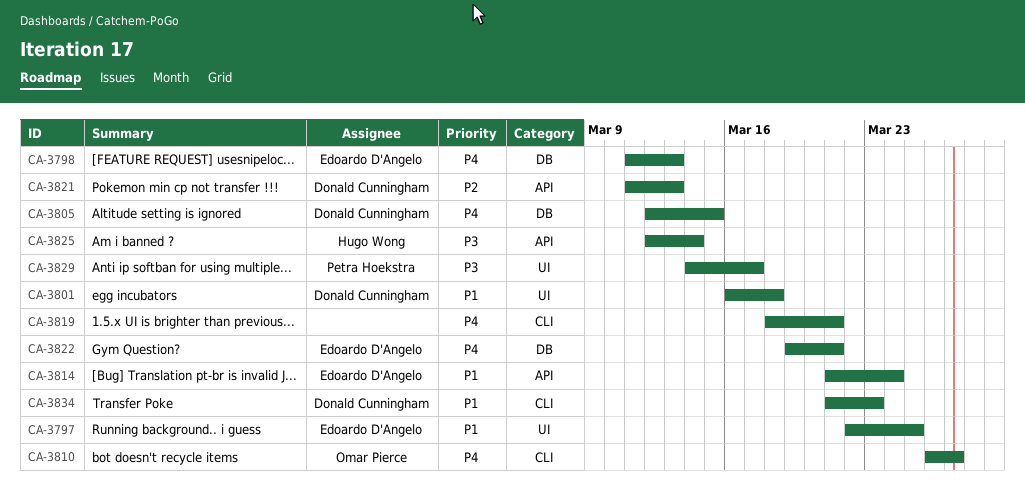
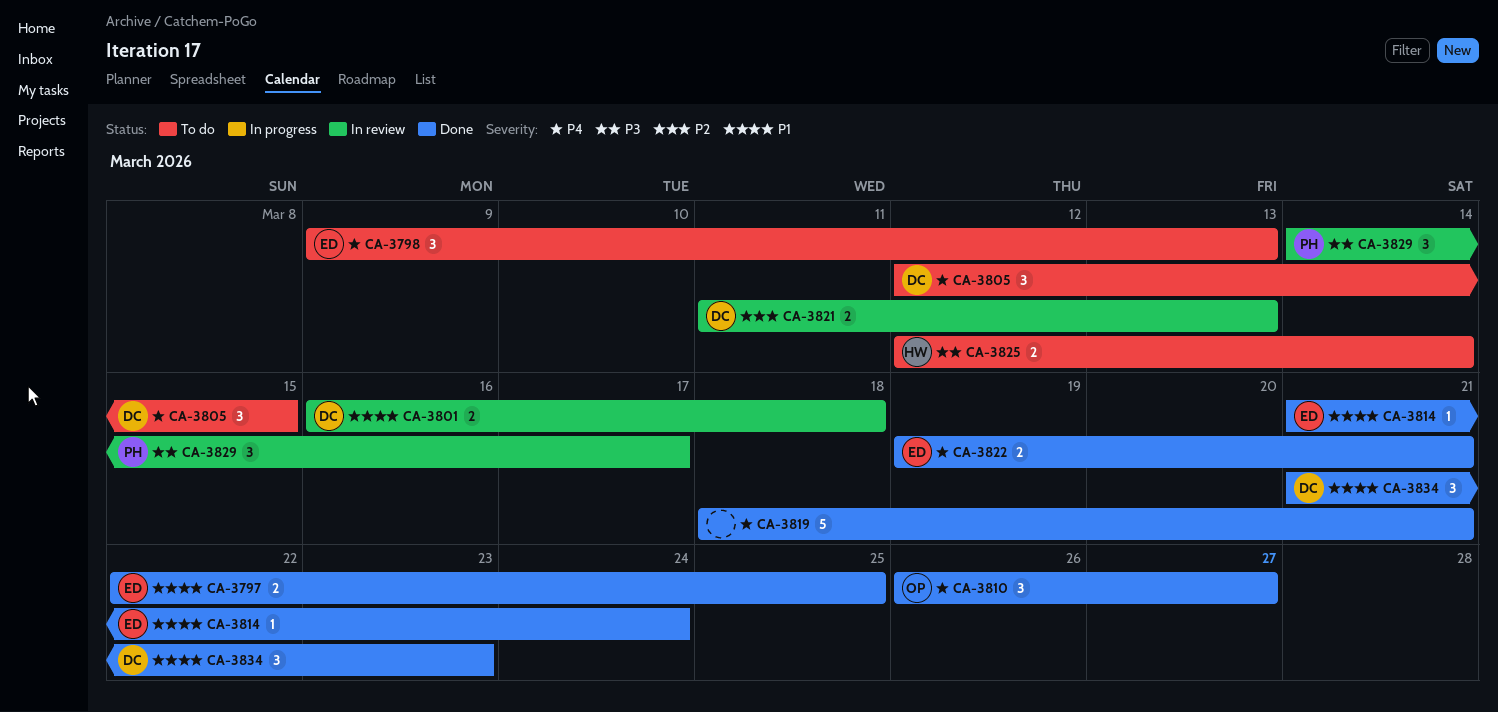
CA-3798, start: Mar 11 -> Mar 9

